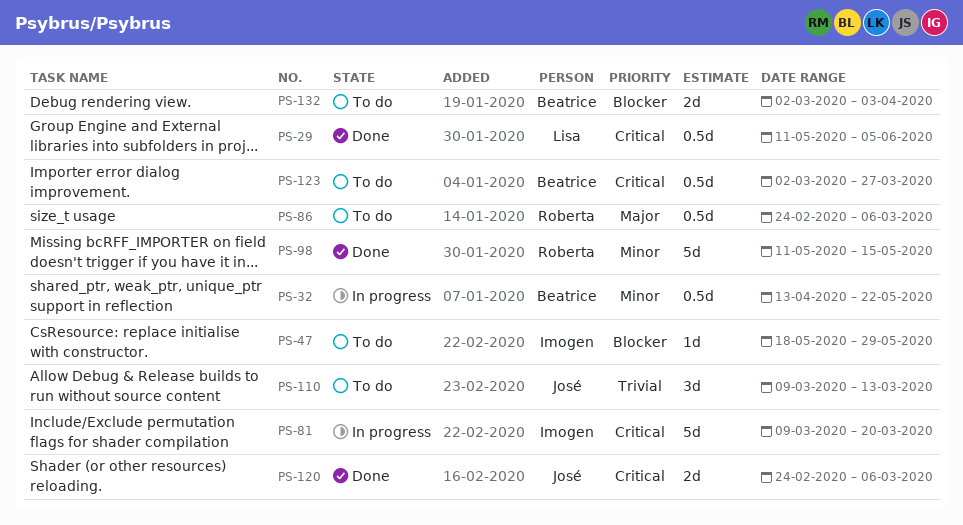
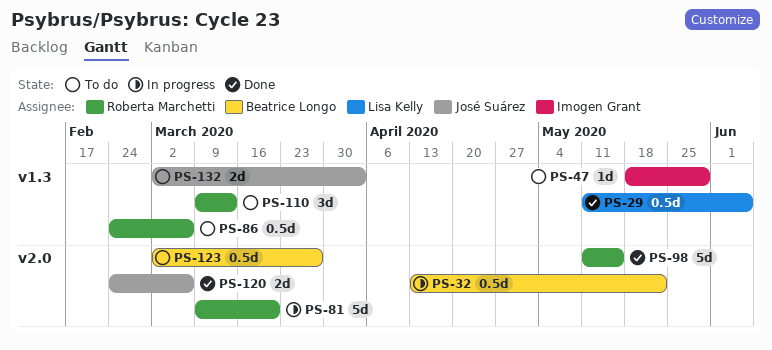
PS-81, owner: Imogen Grant -> Roberta Marchetti
PS-110, owner: José Suárez -> Roberta Marchetti
PS-132, owner: Beatrice Longo -> José Suárez

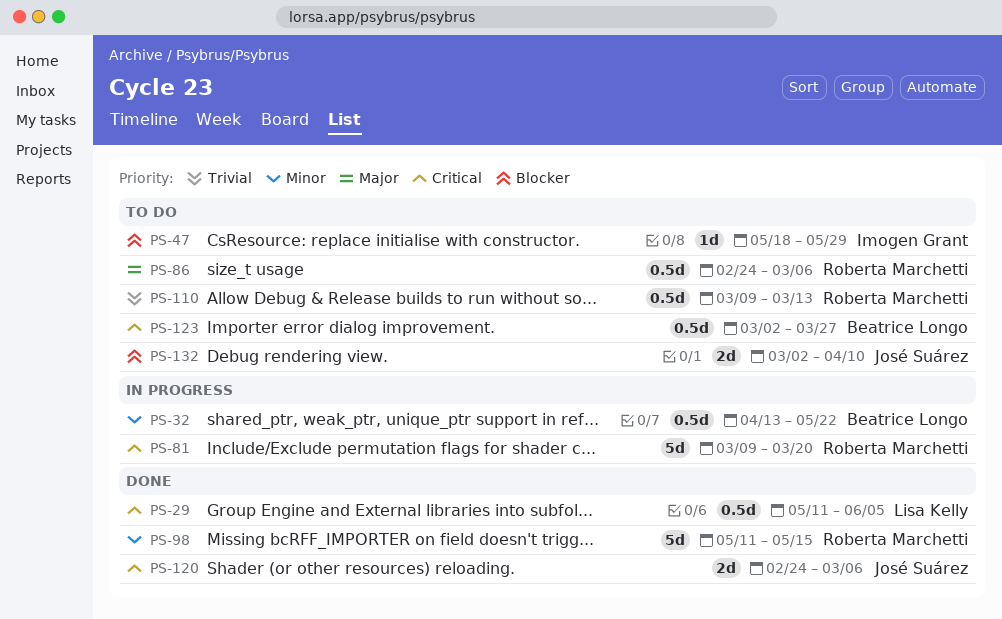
PS-110, estimate: 3d -> 0.5d
PS-132, due: Apr 3 -> Apr 10

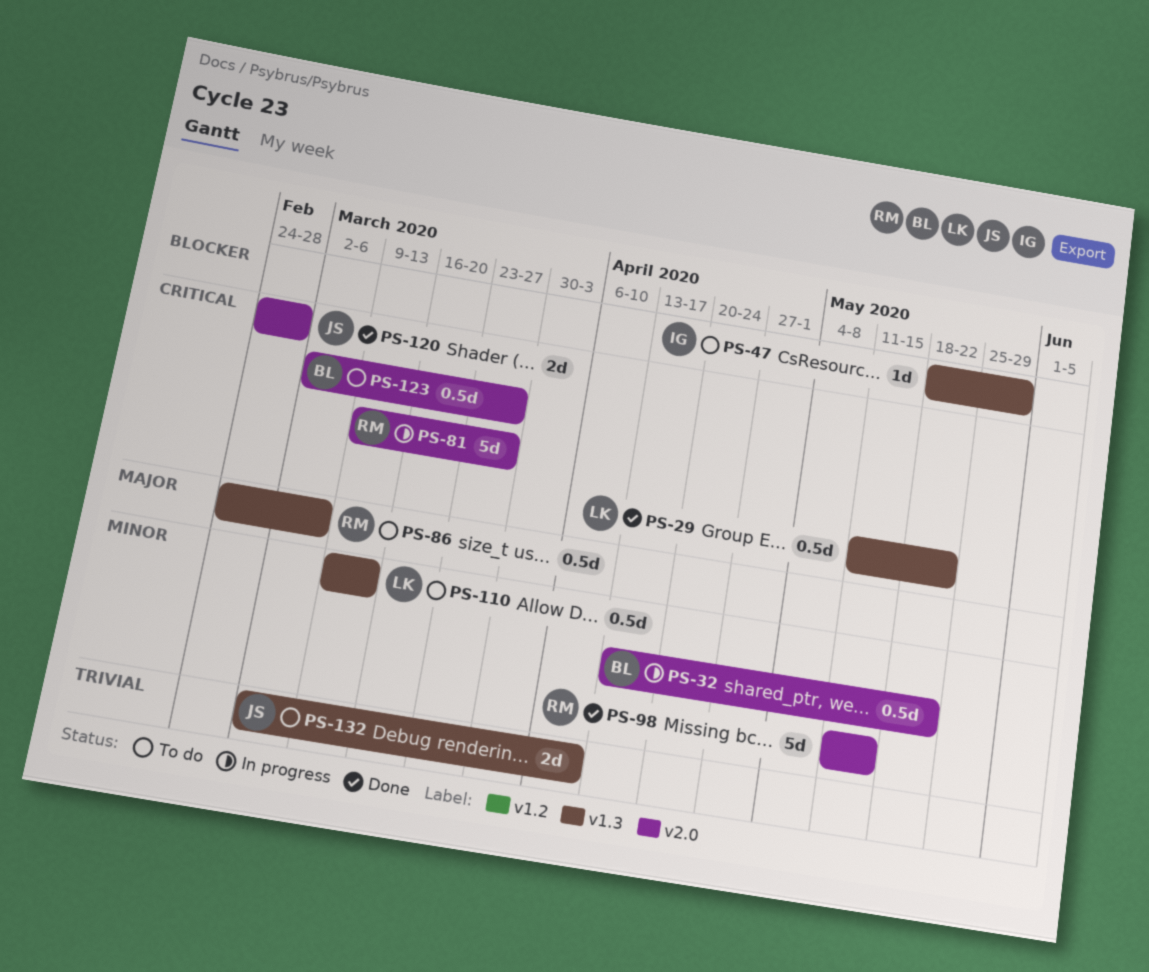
PS-29, due: Jun 5 -> May 22
PS-81, due: Mar 20 -> Mar 27
PS-110, owner: Roberta Marchetti -> Lisa Kelly
PS-110, priority: Trivial -> Minor
PS-120, due: Mar 6 -> Feb 28
PS-132, priority: Blocker -> Trivial

